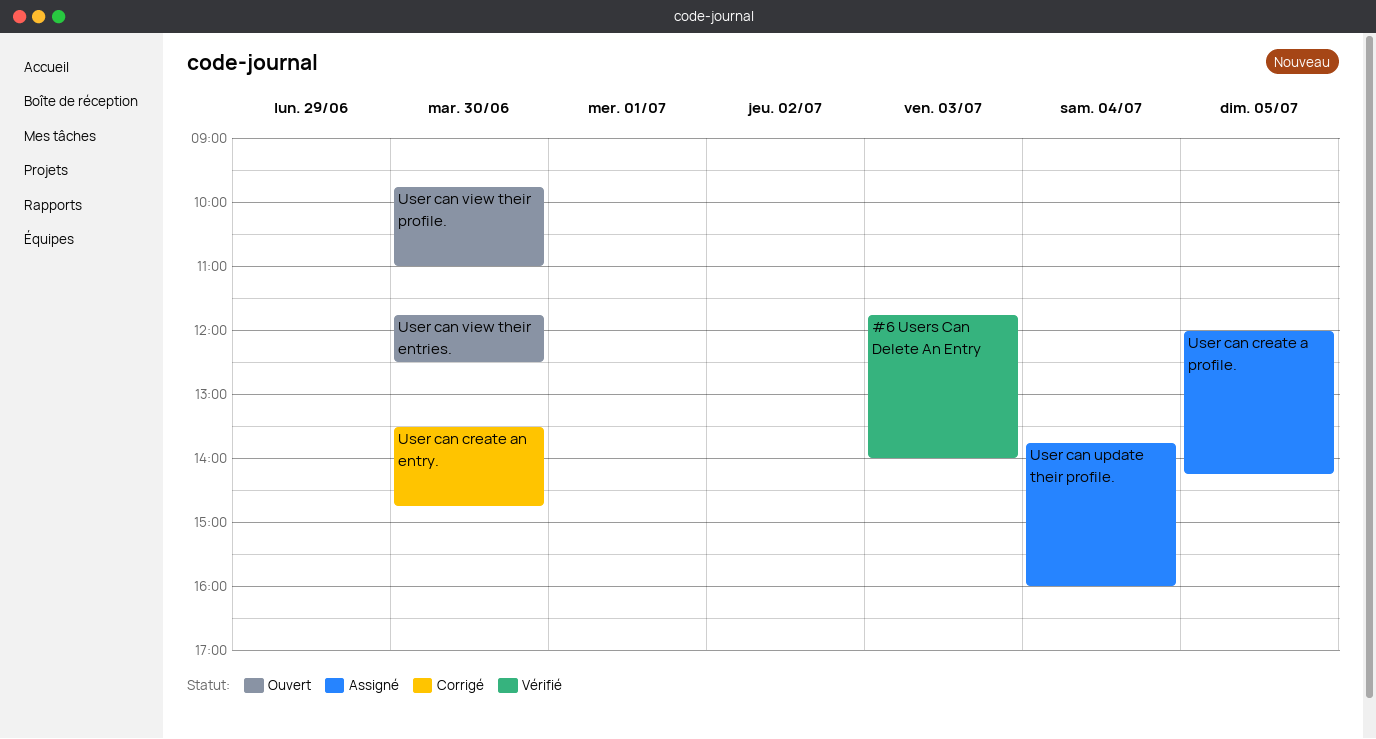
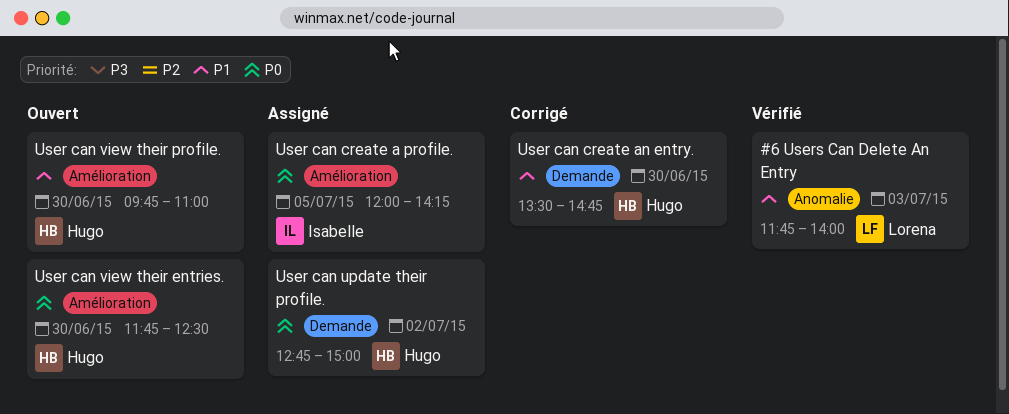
User can update their profile., day: Jul 4 -> Jul 2
User can update their profile., begins: 13:45 -> 12:45
User can update their profile., ends: 16:00 -> 15:00

